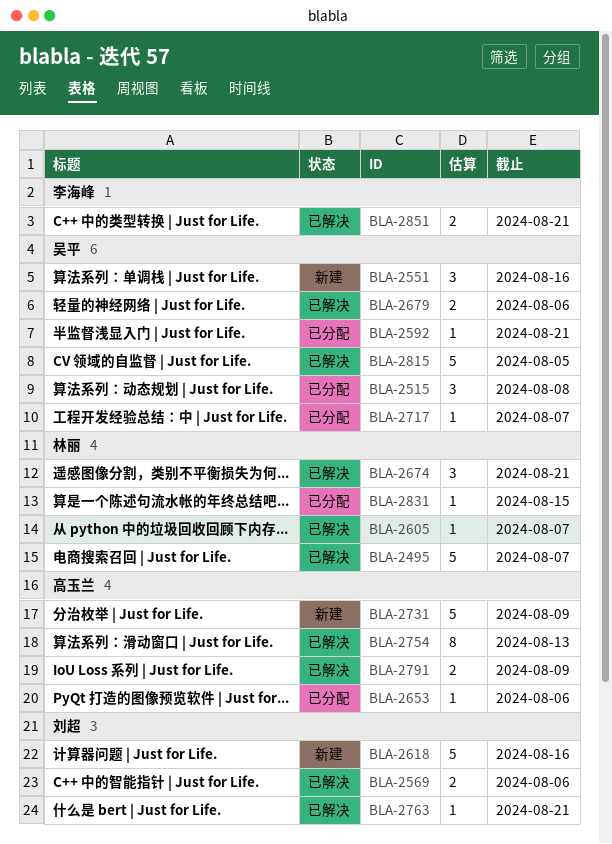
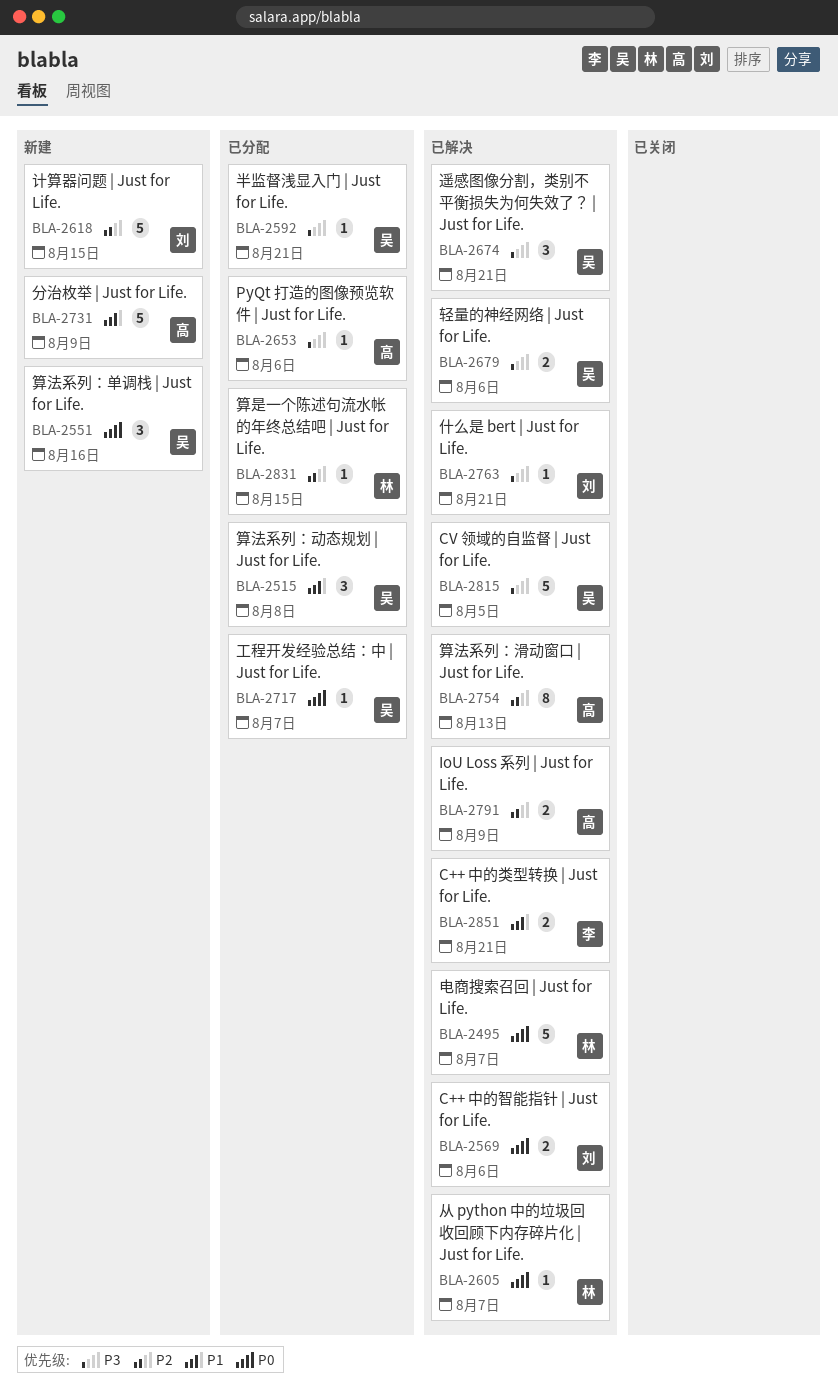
BLA-2618, due: Aug 16 -> Aug 15
BLA-2674, owner: 林丽 -> 吴平

